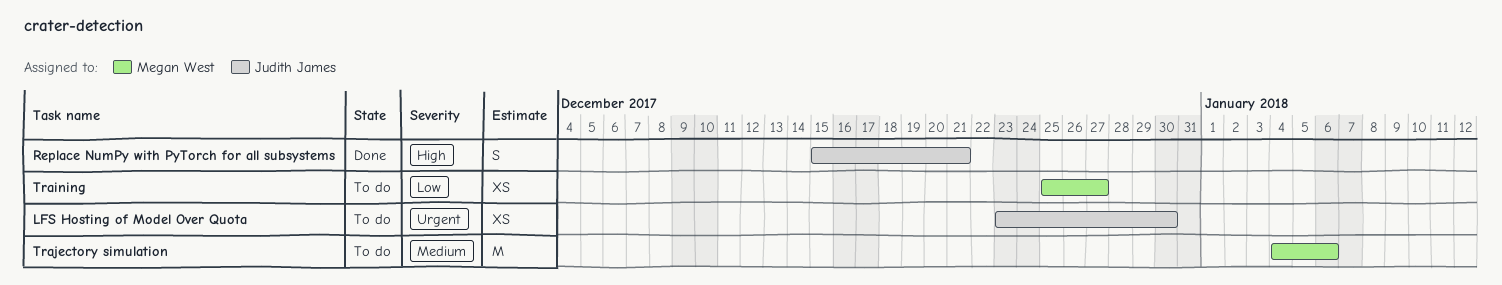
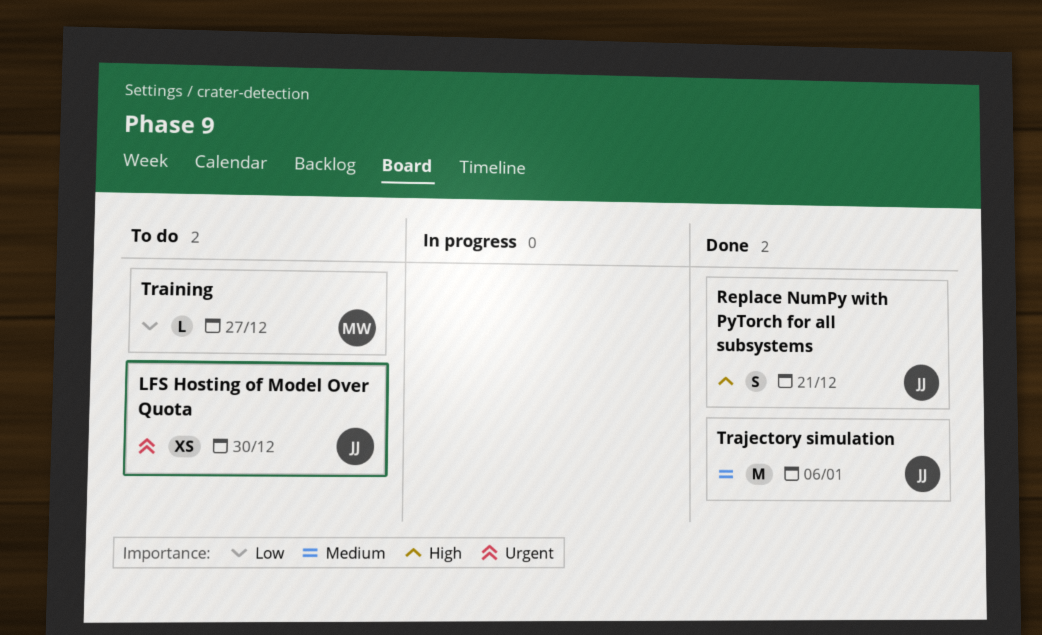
Training, estimate: XS -> L
Trajectory simulation, status: To do -> Done
Trajectory simulation, owner: Megan West -> Judith James

